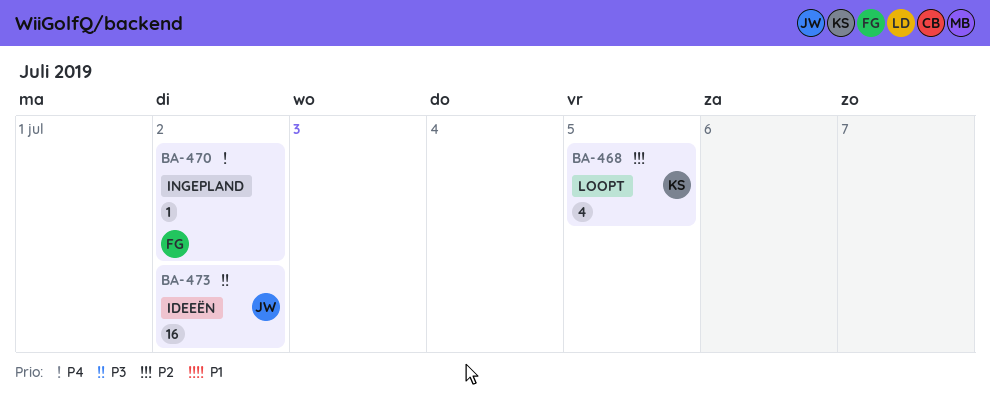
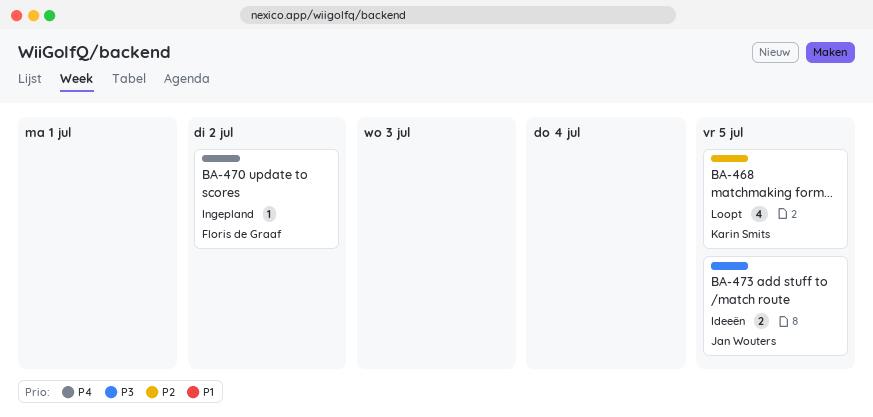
BA-473, estimate: 16 -> 2
BA-473, due: Jul 2 -> Jul 5

